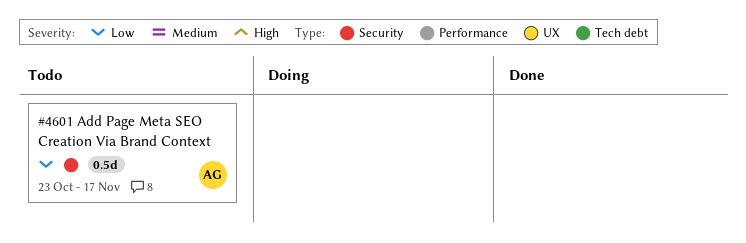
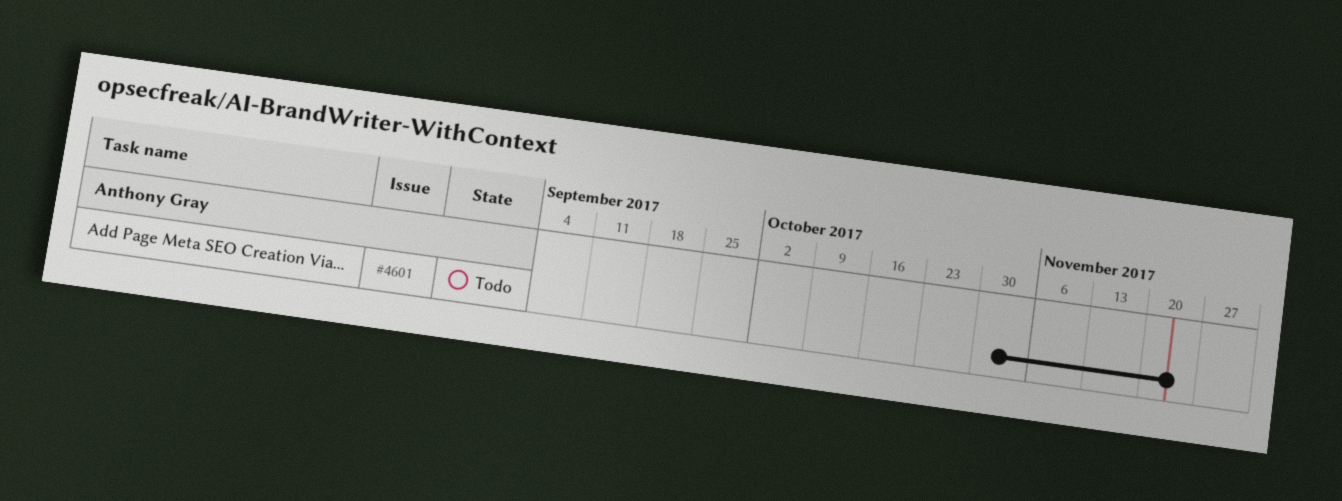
#4601, start: Oct 23 -> Oct 30
#4601, due: Nov 17 -> Nov 24

